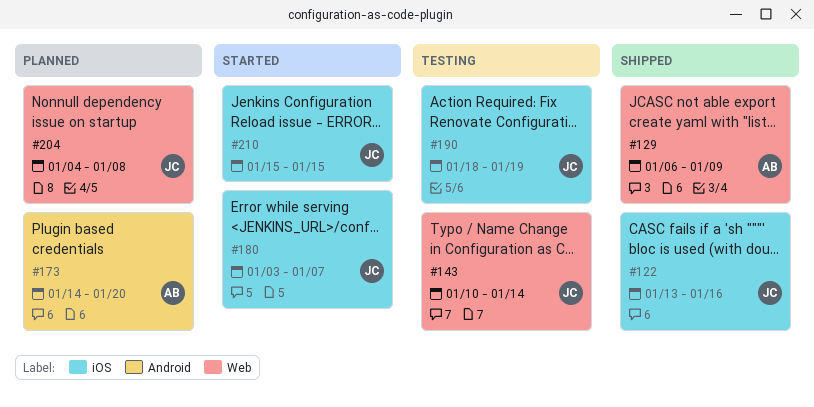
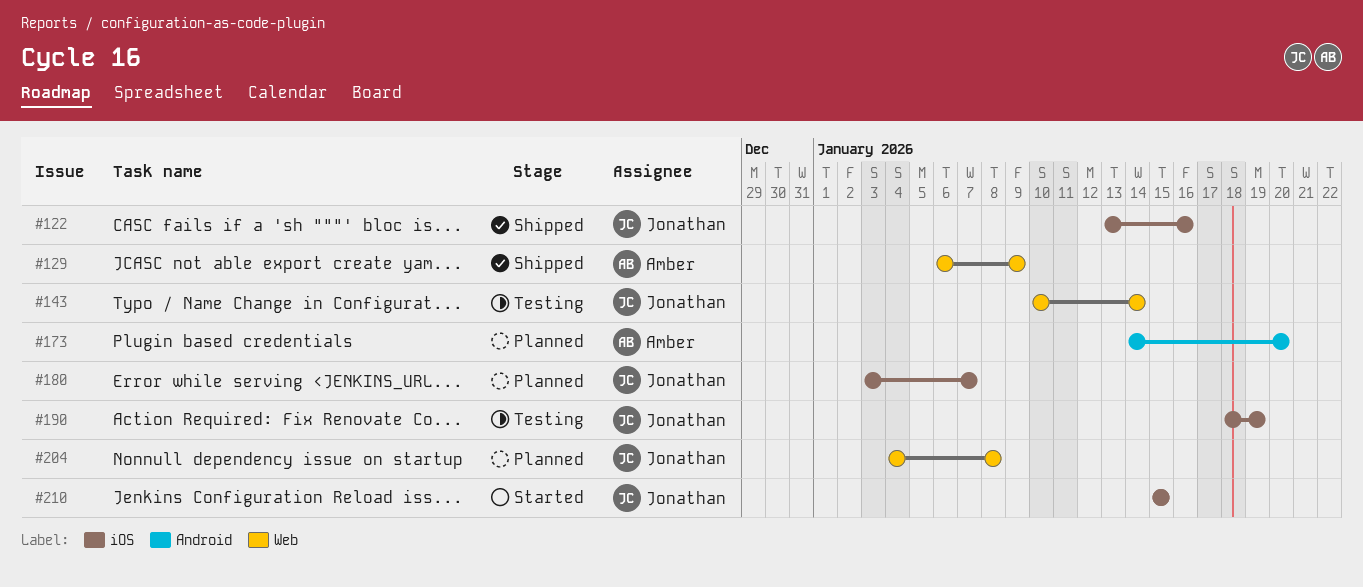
#180, status: Started -> Planned

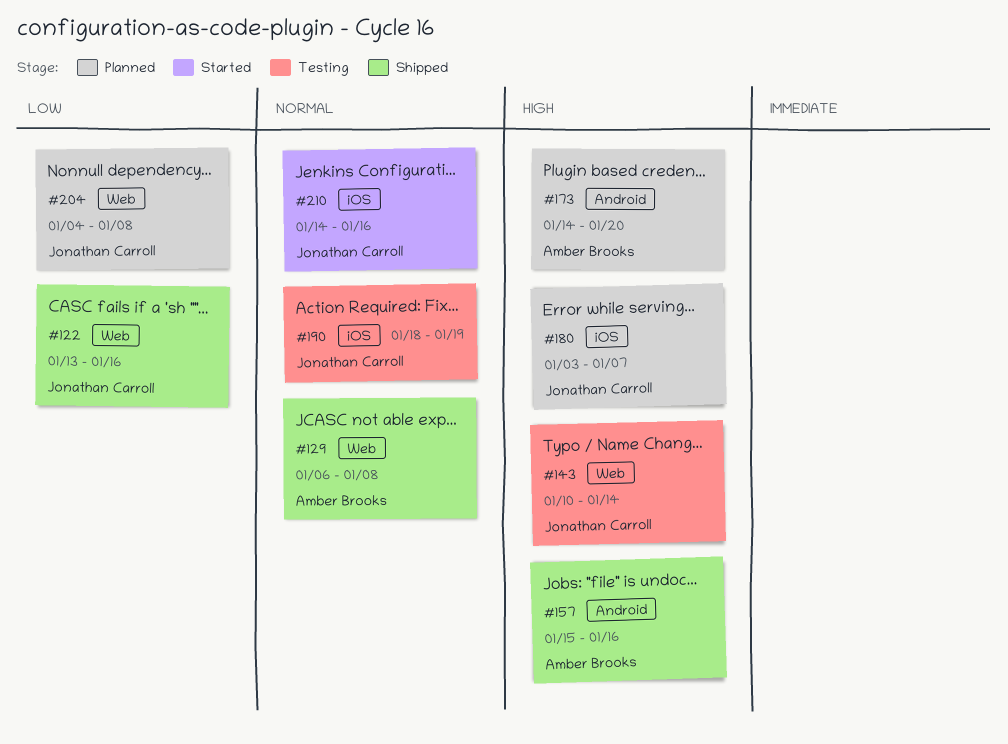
#122, label: iOS -> Web
#129, due: Jan 9 -> Jan 8
#157: none -> present
#210, start: Jan 15 -> Jan 14
#210, due: Jan 15 -> Jan 16

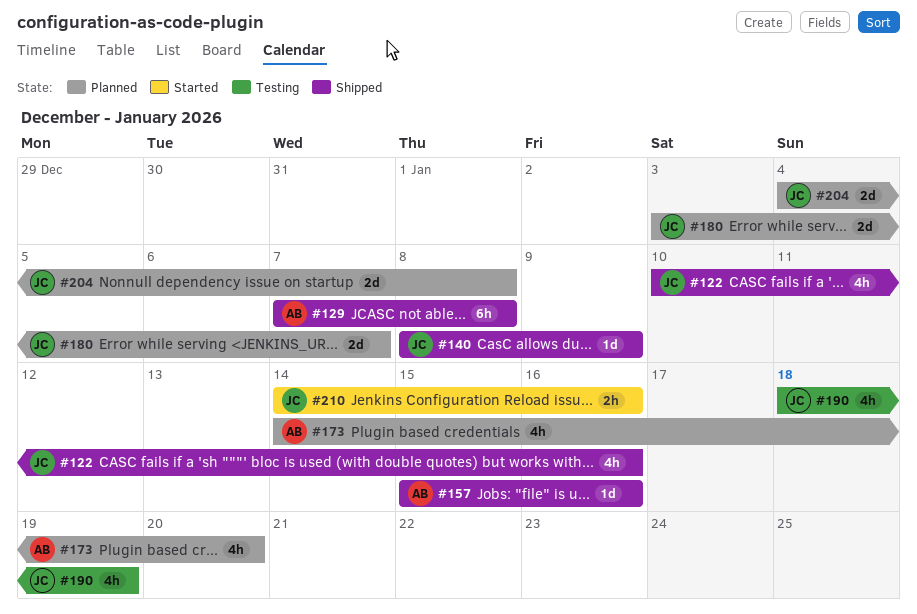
#122, start: Jan 13 -> Jan 10
#129, start: Jan 6 -> Jan 7
#140: none -> present
#143: present -> none

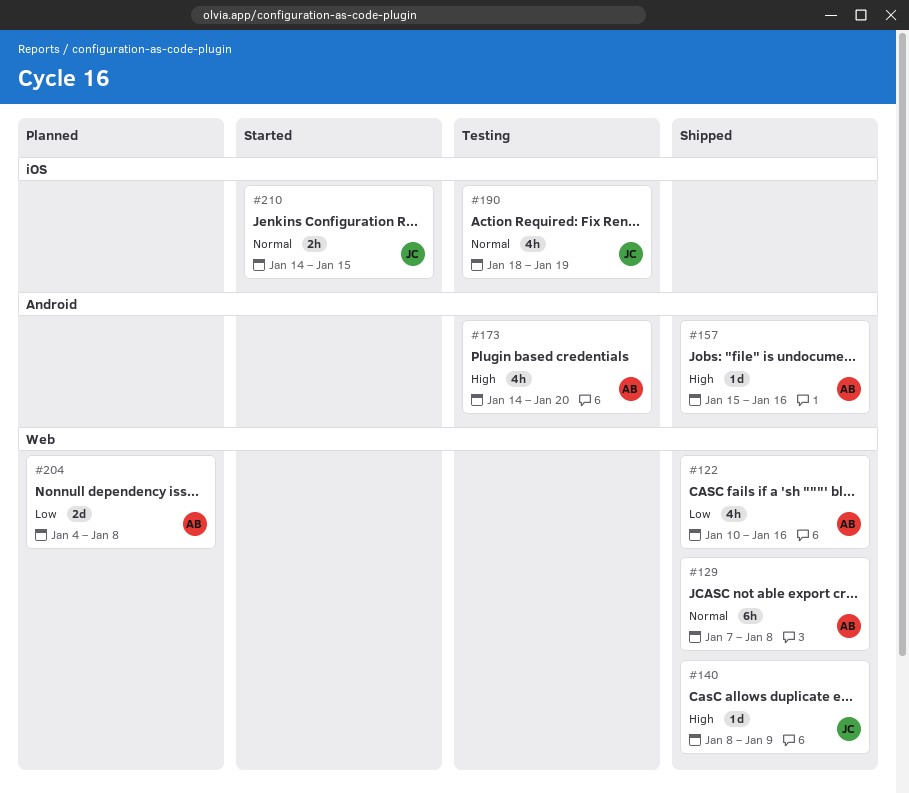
#122, owner: JC -> AB
#173, status: Planned -> Testing
#180: present -> none
#204, owner: JC -> AB
#210, due: Jan 16 -> Jan 15

